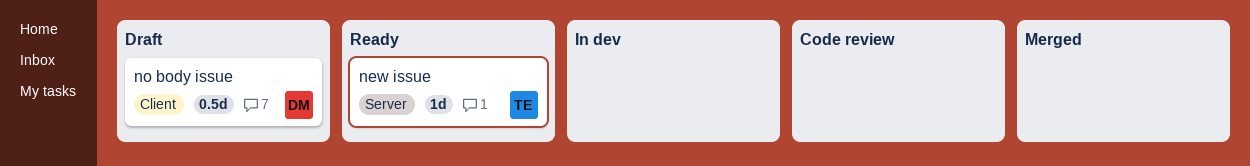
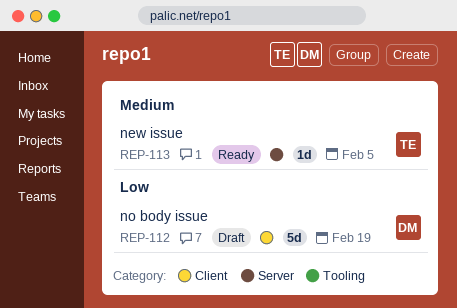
no body issue, estimate: 0.5d -> 5d

